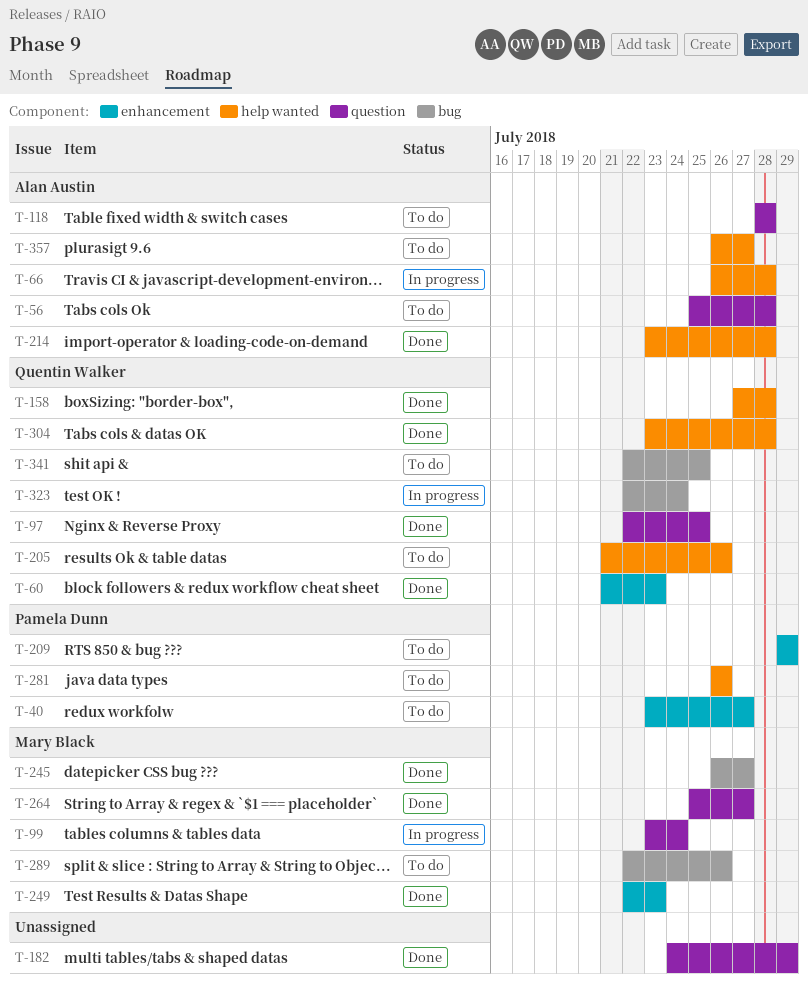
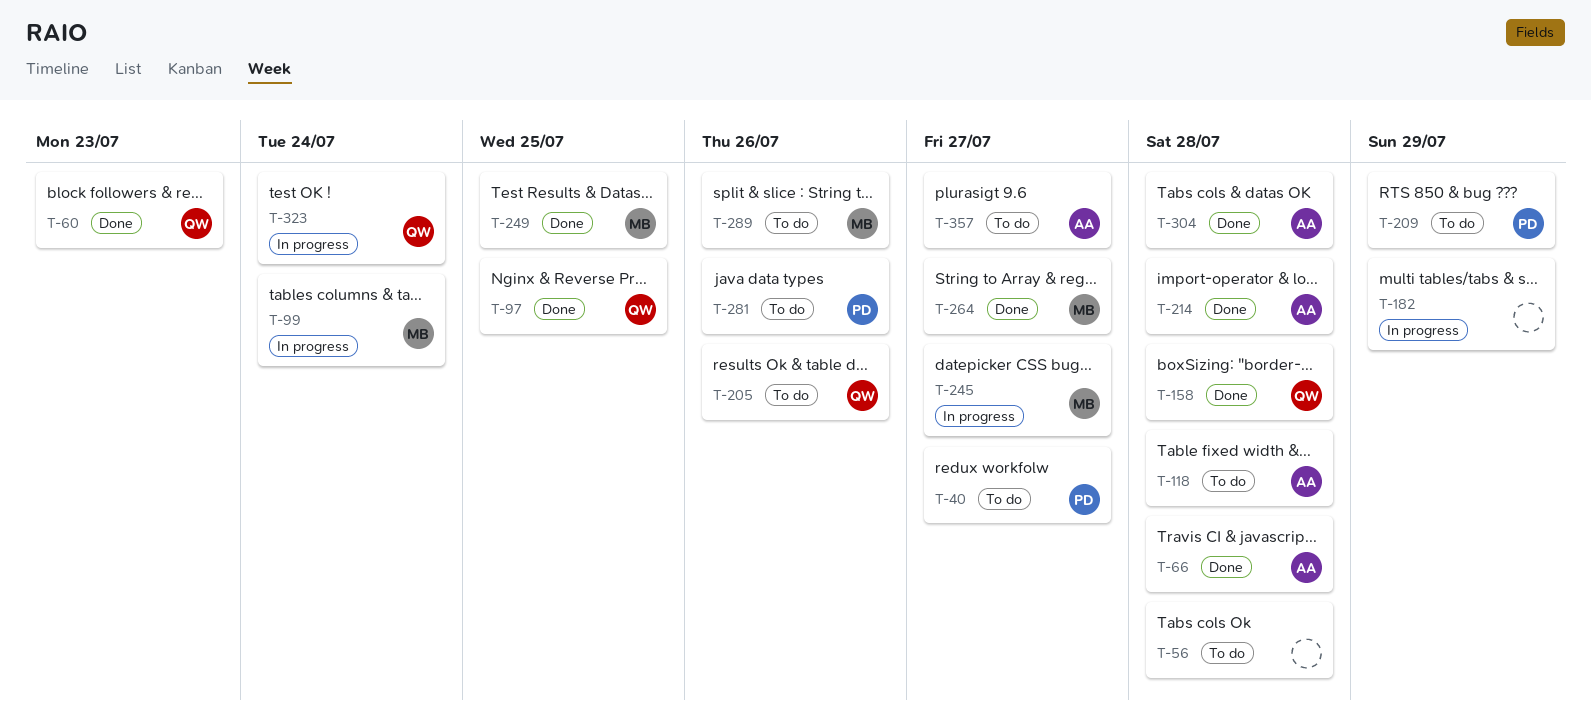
T-56, owner: Alan Austin -> none
T-66, status: In progress -> Done
T-182, status: Done -> In progress
T-245, status: Done -> In progress
T-249, due: Jul 23 -> Jul 25
T-304, owner: Quentin Walker -> Alan Austin
T-341: present -> none

